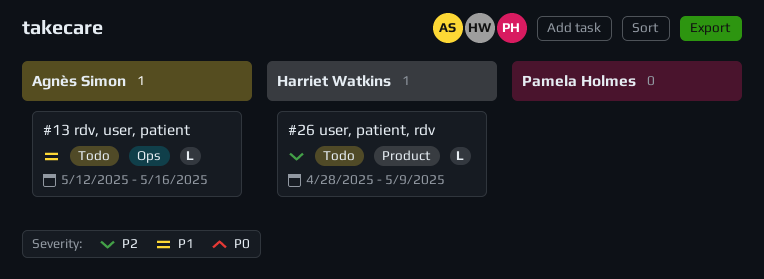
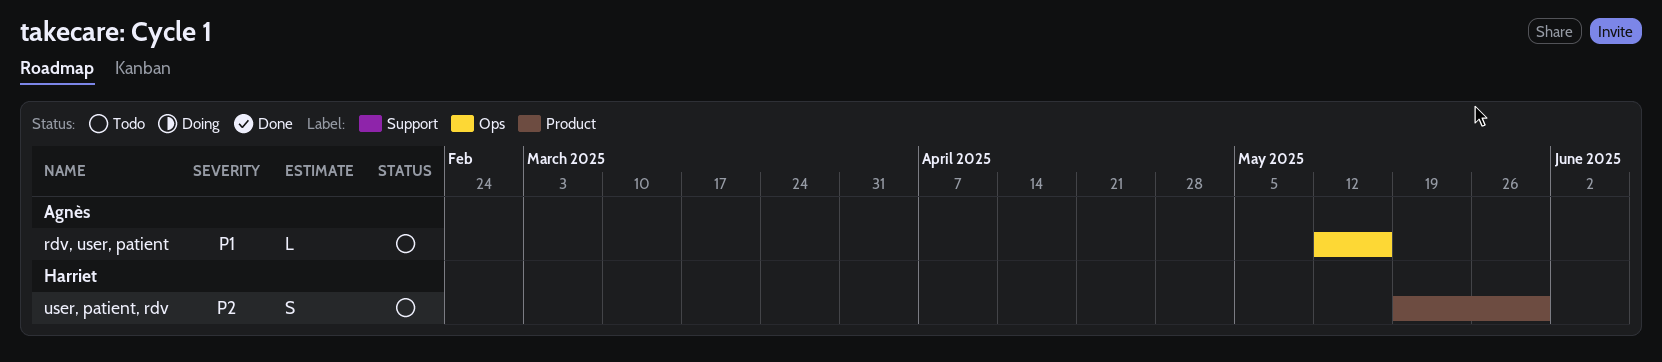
user, patient, rdv, estimate: L -> S
user, patient, rdv, start: Apr 28 -> May 19
user, patient, rdv, due: May 9 -> May 30

